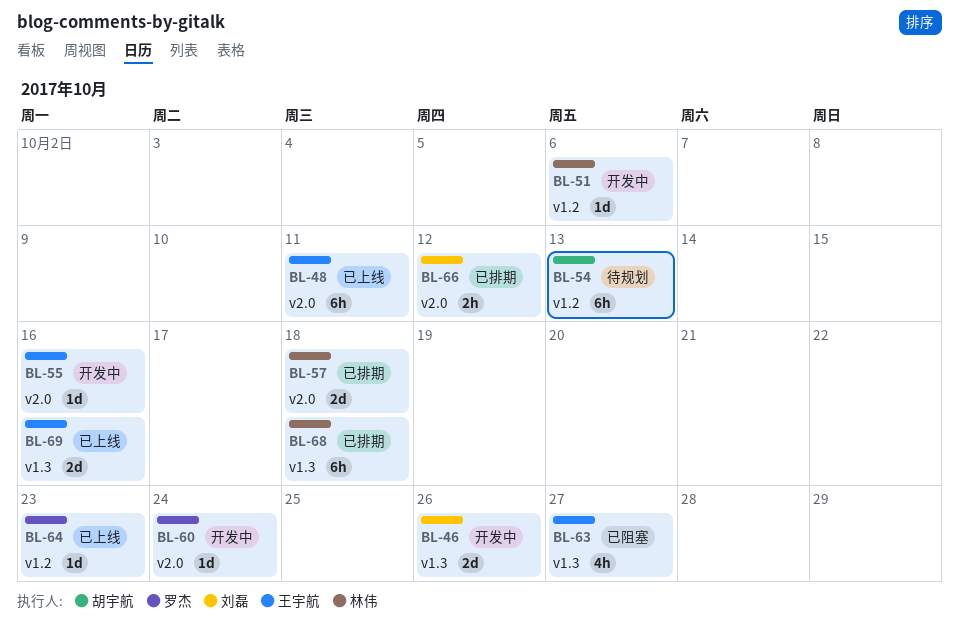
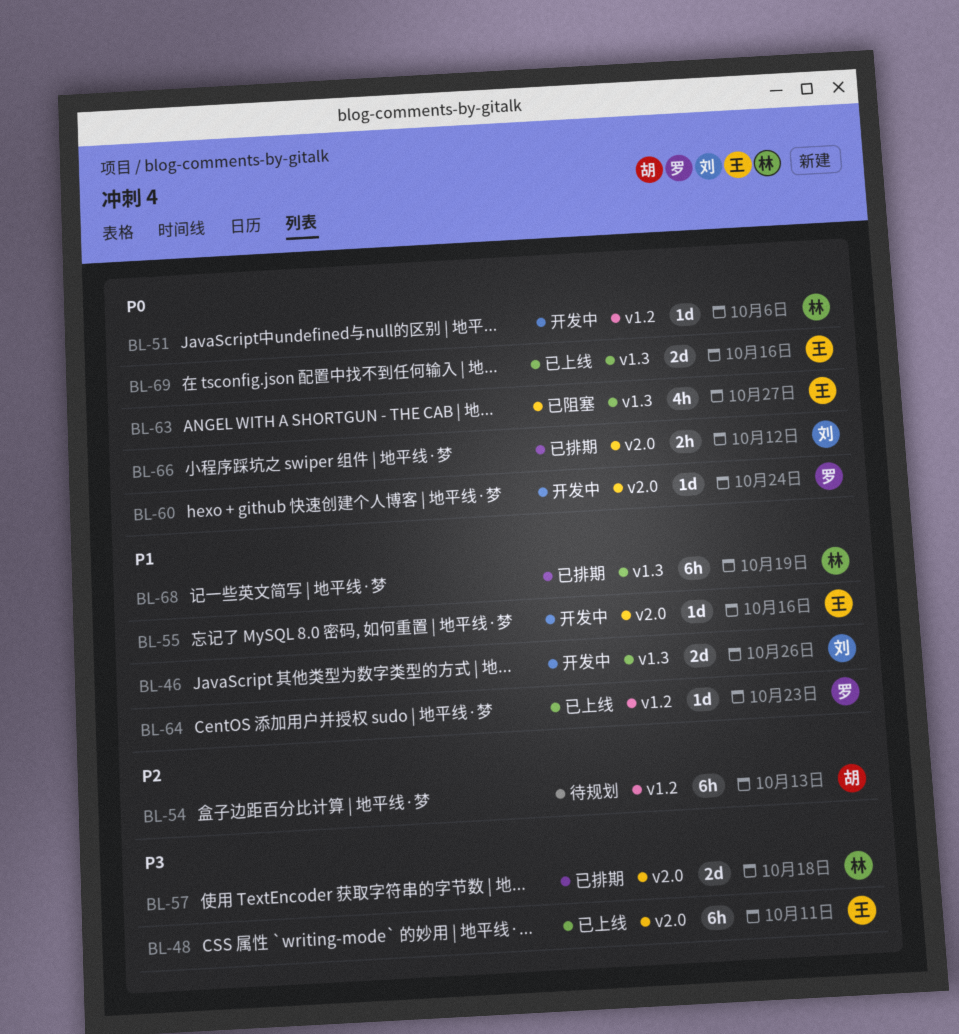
BL-68, due: Oct 18 -> Oct 19

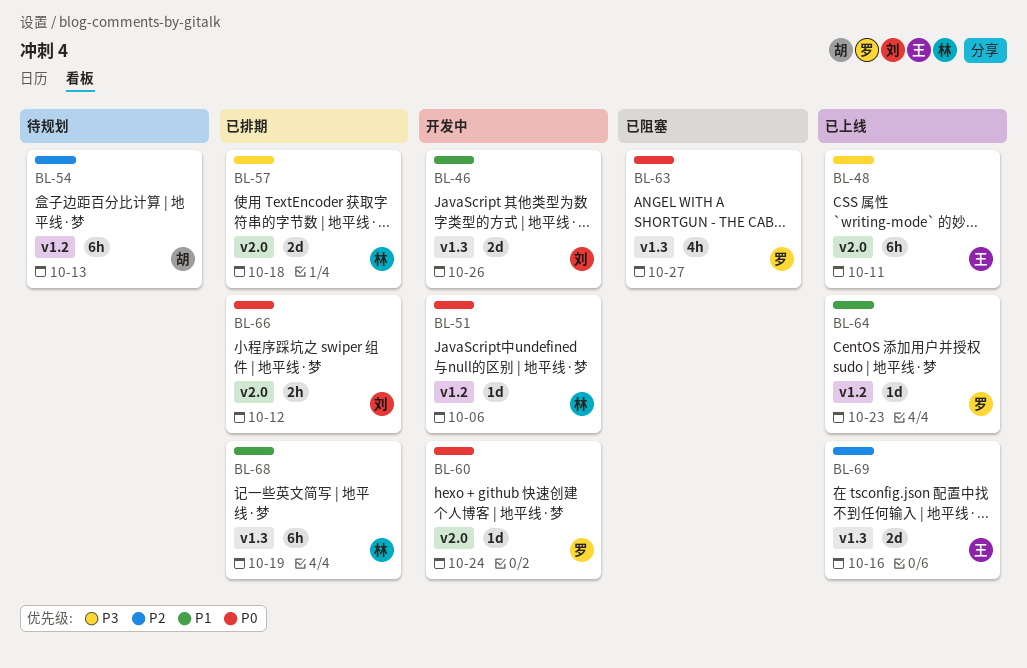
BL-55: present -> none
BL-63, owner: 王 -> 罗
BL-69, priority: P0 -> P2

